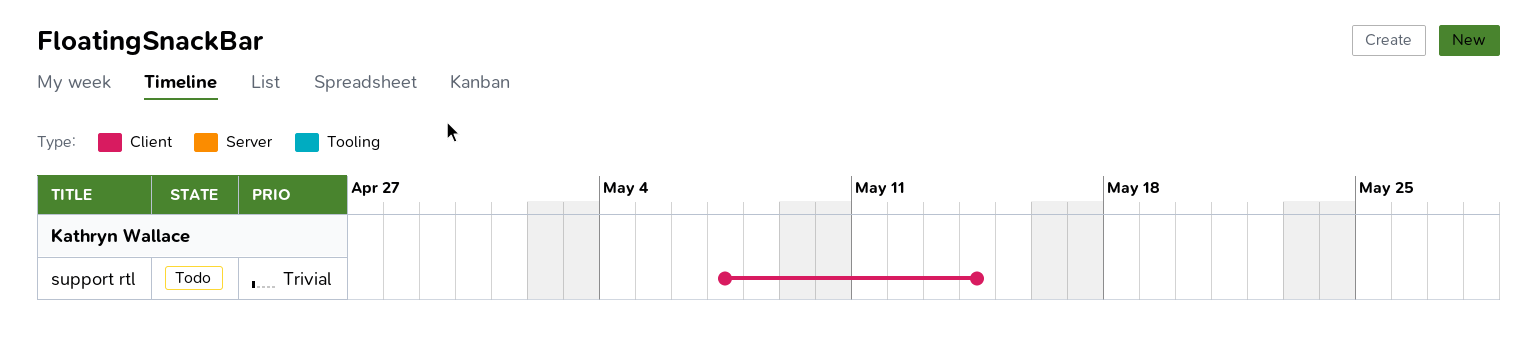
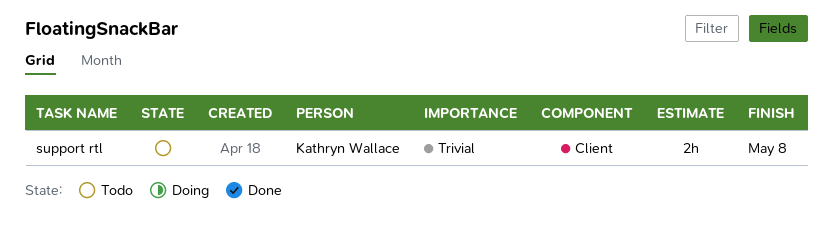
support rtl, due: May 14 -> May 8

